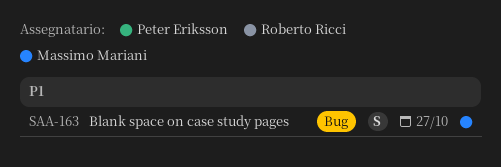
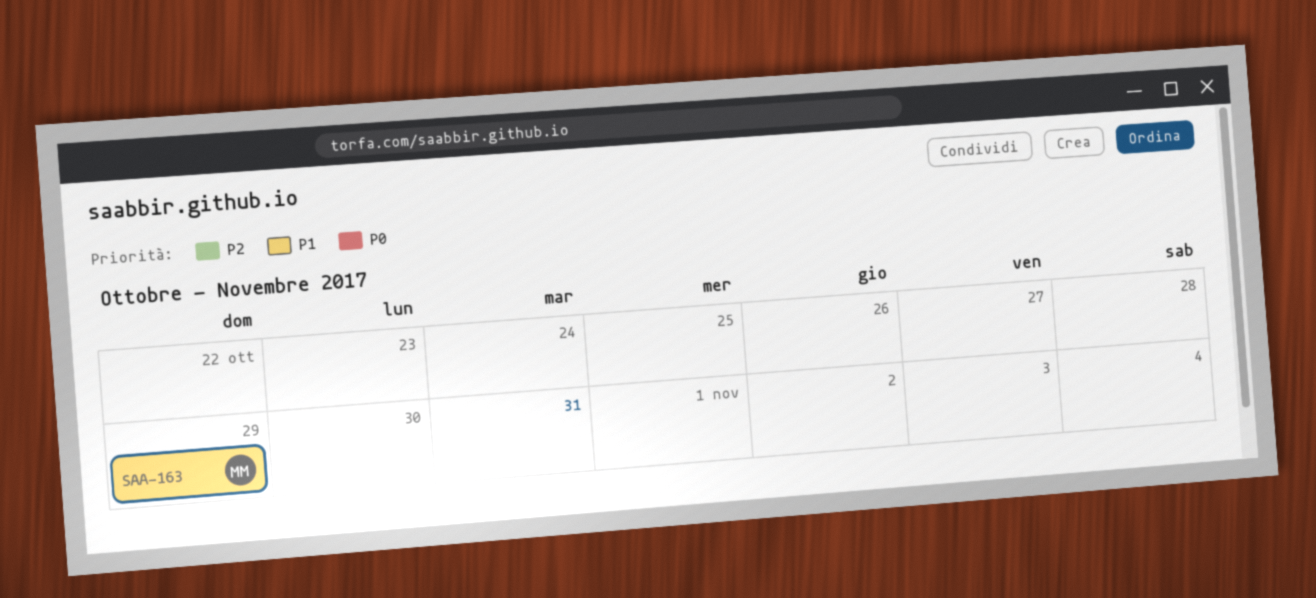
SAA-163, due: Oct 27 -> Oct 29

